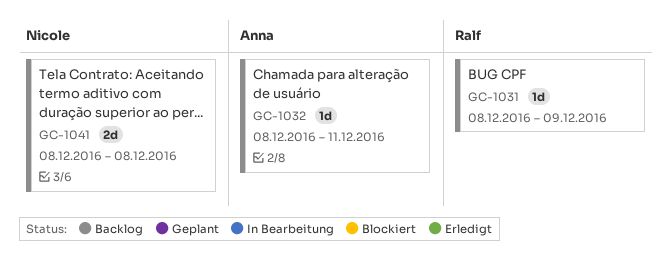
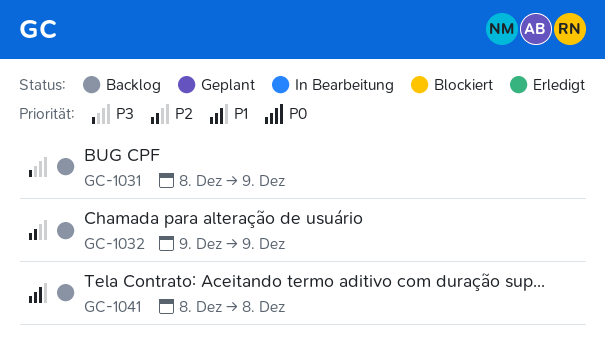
GC-1032, start: Dec 8 -> Dec 9
GC-1032, due: Dec 11 -> Dec 9

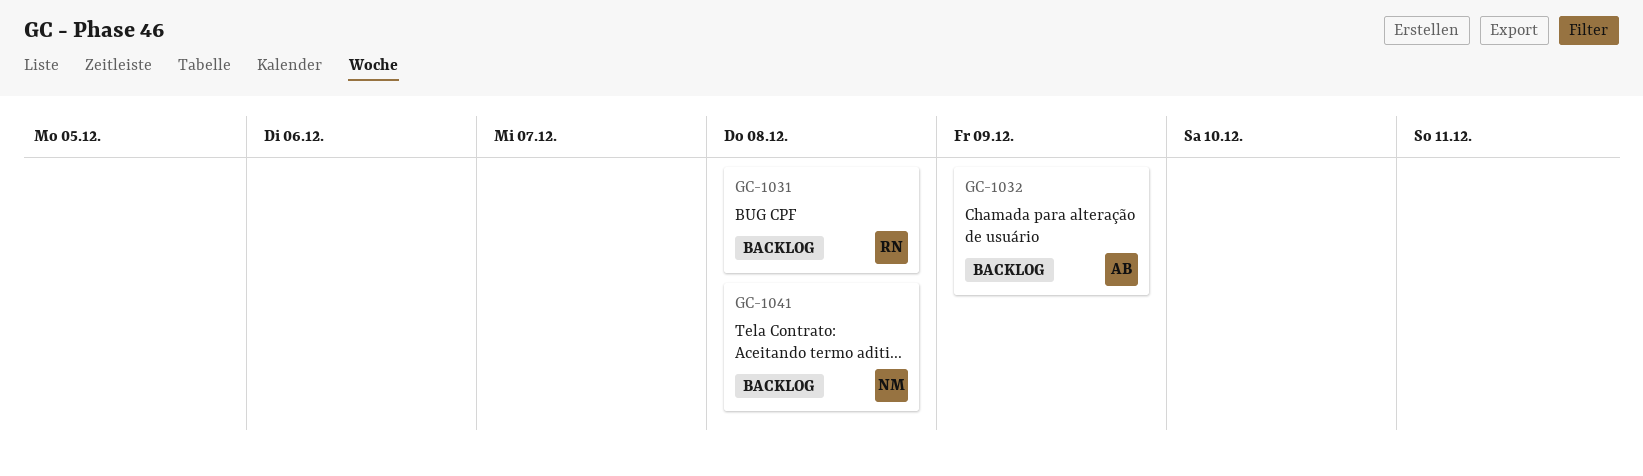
GC-1031, due: Dec 9 -> Dec 8

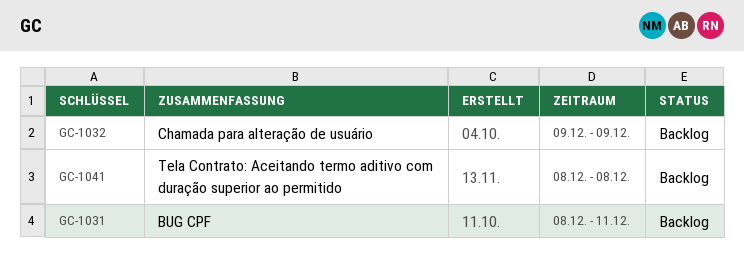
GC-1031, due: Dec 8 -> Dec 11

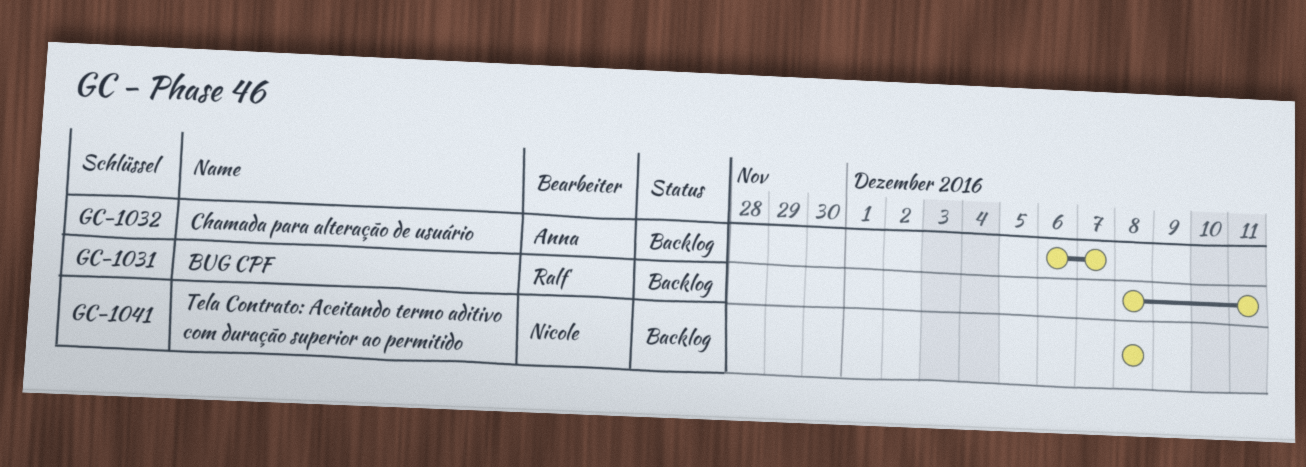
GC-1032, start: Dec 9 -> Dec 6
GC-1032, due: Dec 9 -> Dec 7

